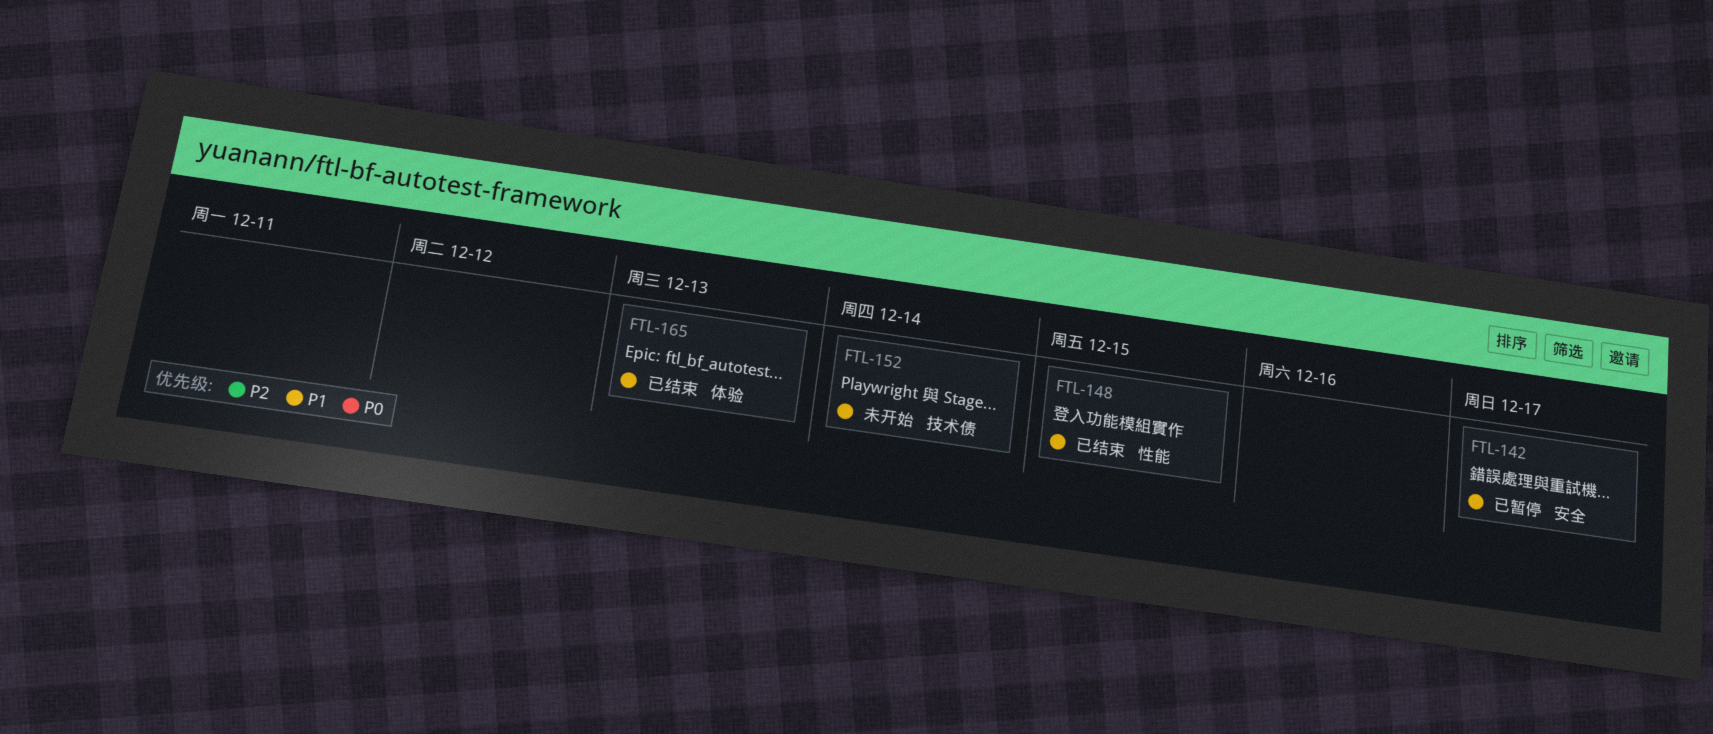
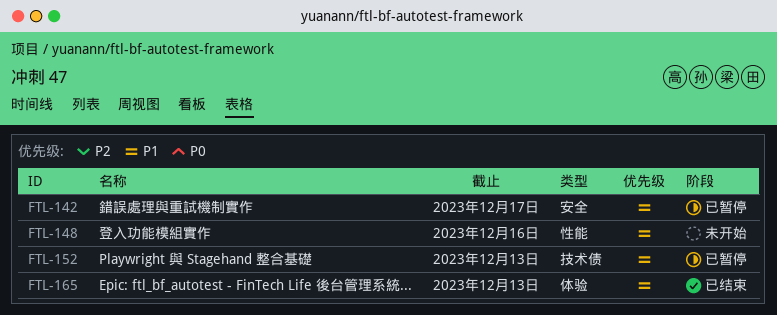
FTL-148, status: 已结束 -> 未开始
FTL-148, due: Dec 15 -> Dec 16
FTL-152, status: 未开始 -> 已暂停
FTL-152, due: Dec 14 -> Dec 13

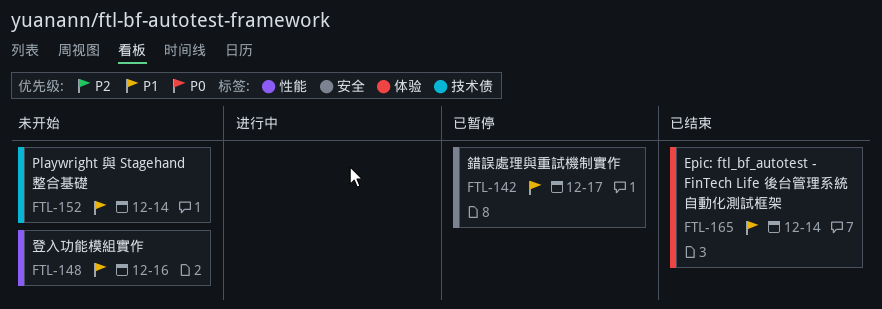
FTL-152, status: 已暂停 -> 未开始
FTL-152, due: Dec 13 -> Dec 14
FTL-165, due: Dec 13 -> Dec 14

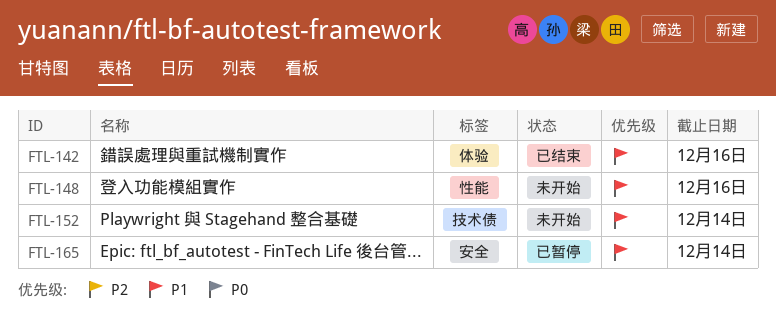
FTL-142, status: 已暂停 -> 已结束
FTL-142, label: 安全 -> 体验
FTL-142, due: Dec 17 -> Dec 16
FTL-165, status: 已结束 -> 已暂停
FTL-165, label: 体验 -> 安全

